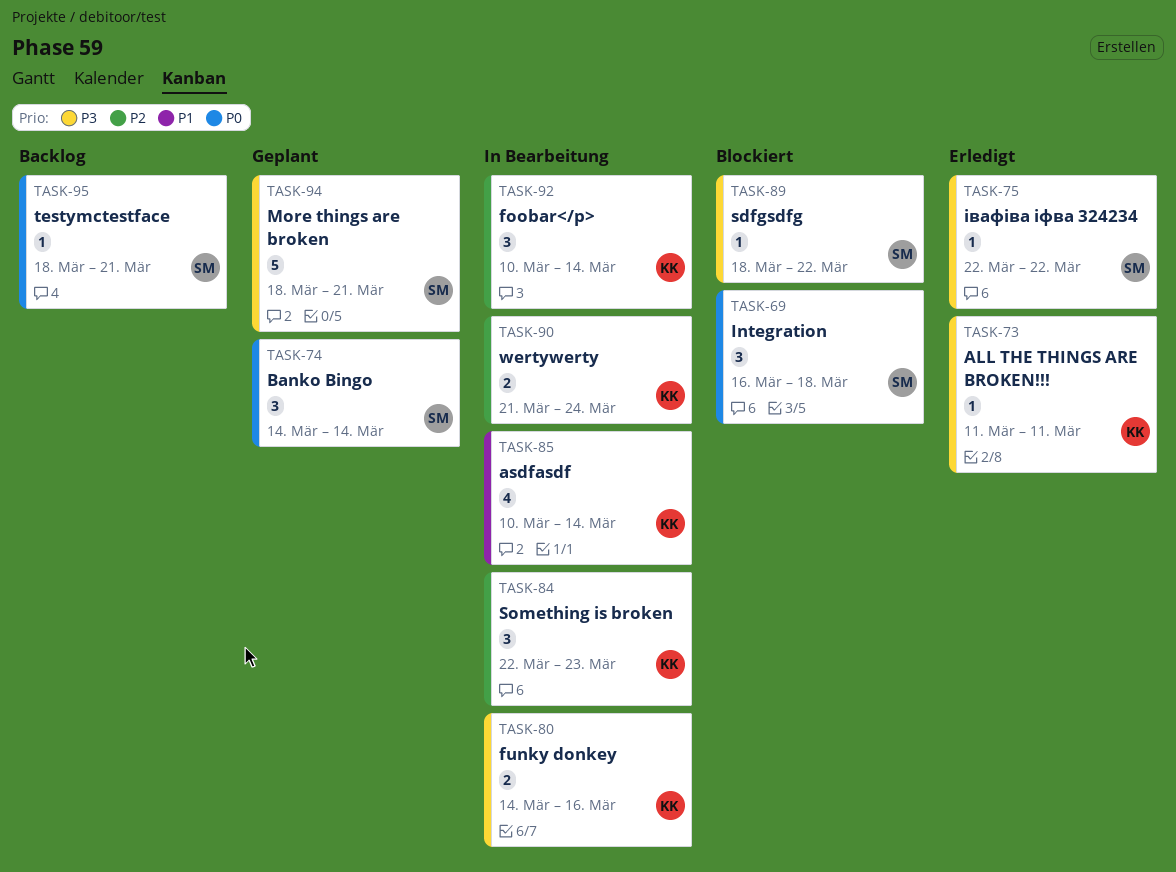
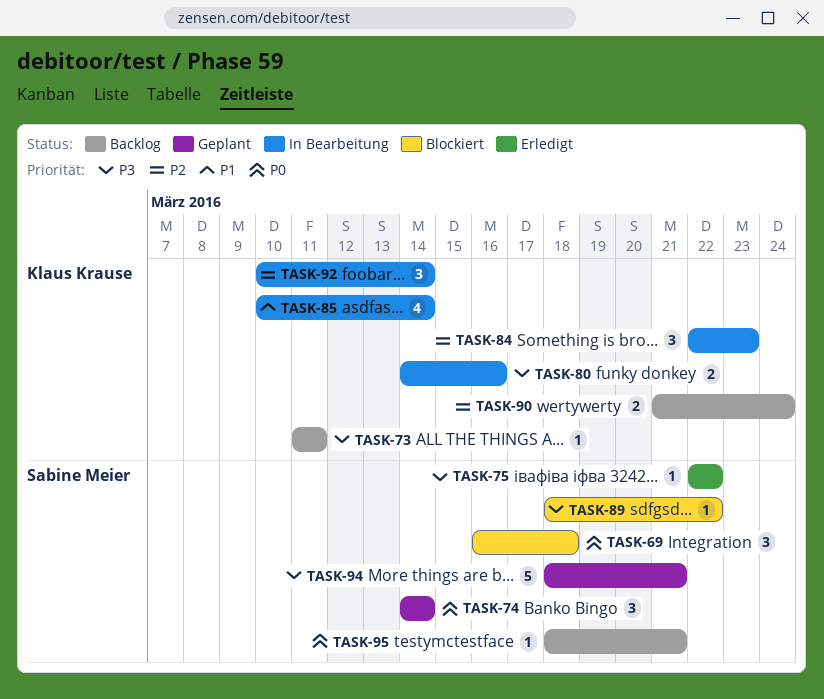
TASK-73, status: Erledigt -> Backlog
TASK-90, status: In Bearbeitung -> Backlog

